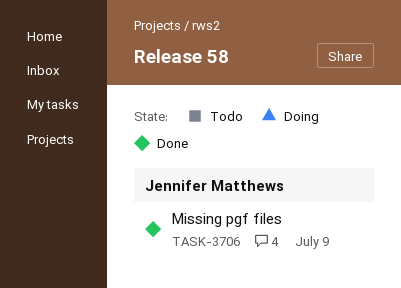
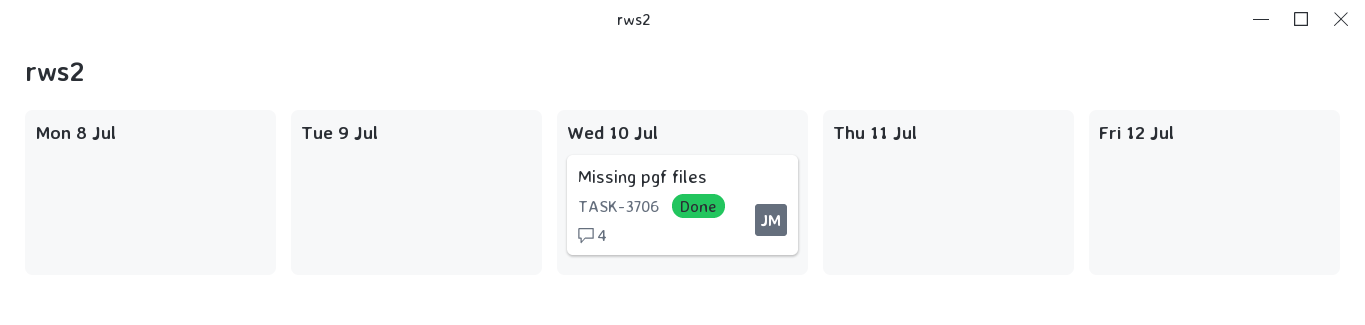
TASK-3706, due: Jul 9 -> Jul 10

